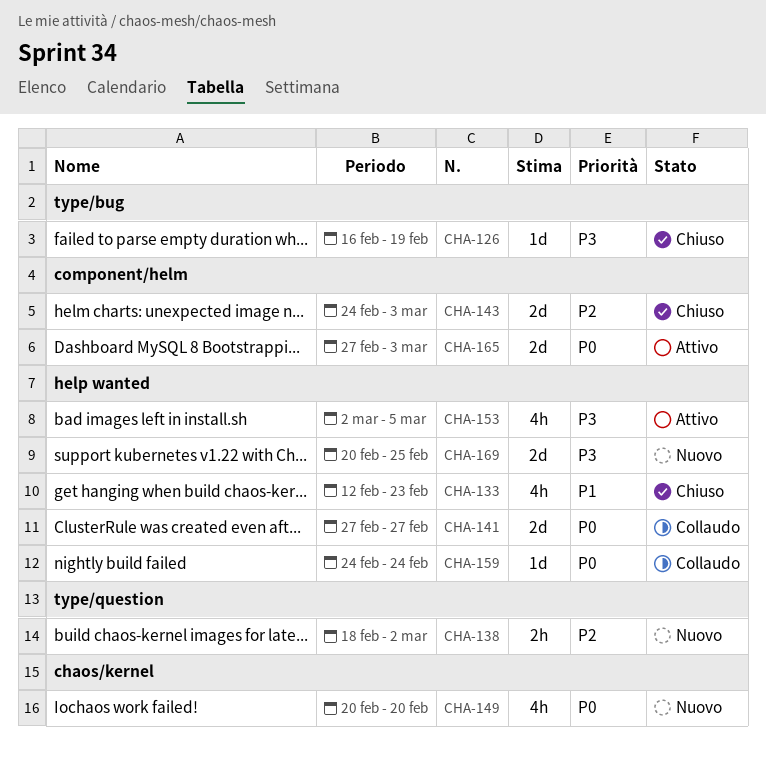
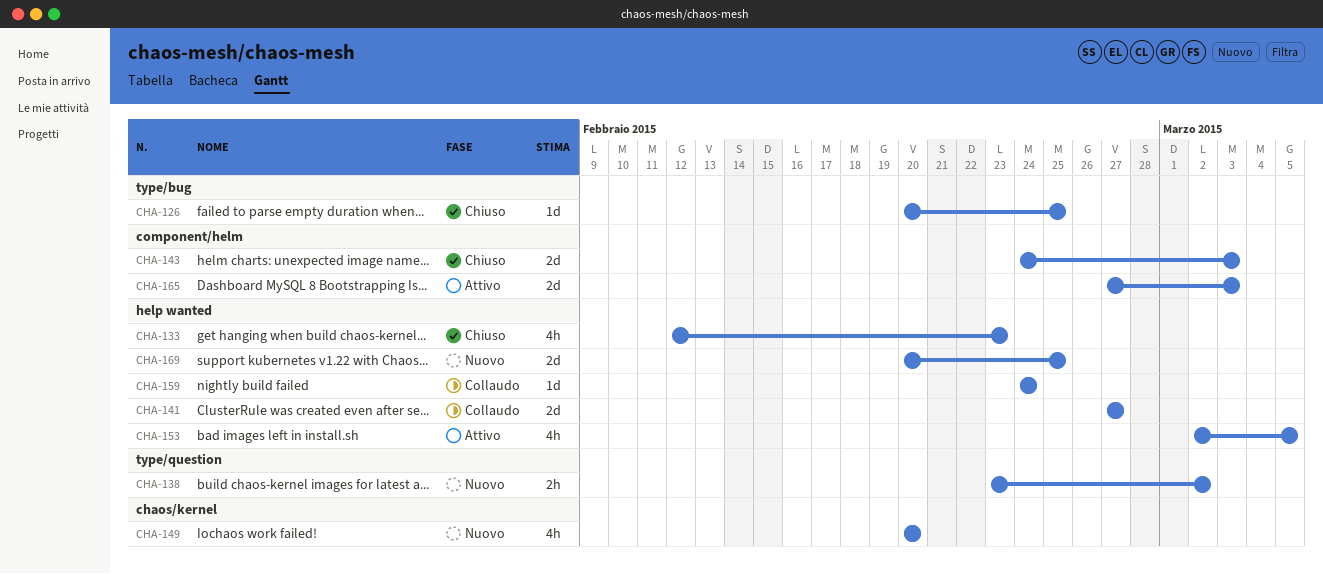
CHA-126, start: Feb 16 -> Feb 20
CHA-126, due: Feb 19 -> Feb 25
CHA-138, start: Feb 18 -> Feb 23

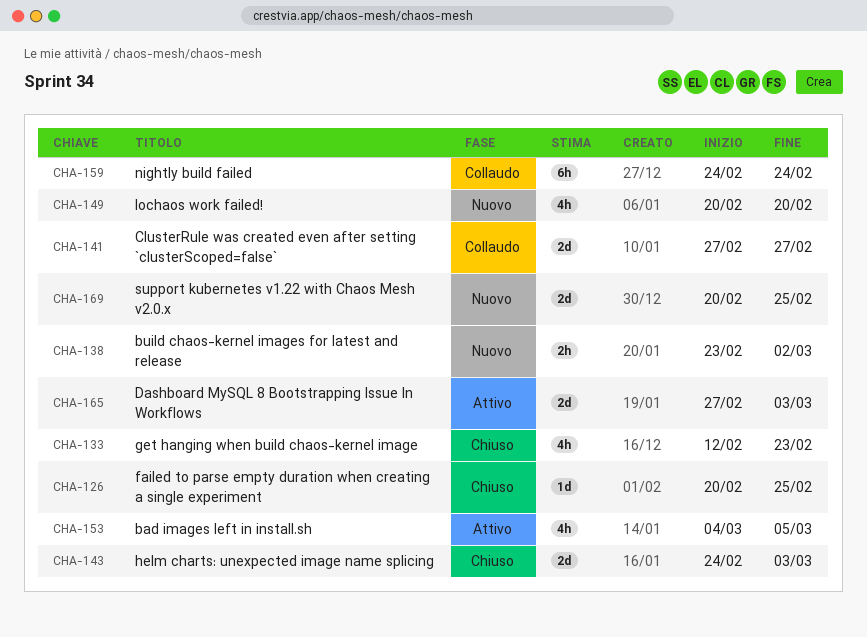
CHA-153, start: Mar 2 -> Mar 4
CHA-159, estimate: 1d -> 6h

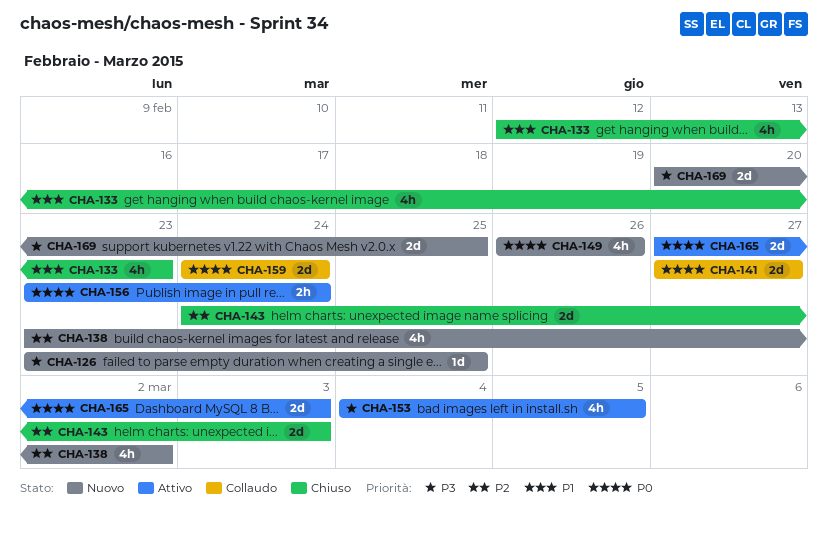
CHA-126, status: Chiuso -> Nuovo
CHA-126, start: Feb 20 -> Feb 23
CHA-138, estimate: 2h -> 4h
CHA-149, start: Feb 20 -> Feb 26
CHA-149, due: Feb 20 -> Feb 26
CHA-156: none -> present
CHA-159, estimate: 6h -> 2d

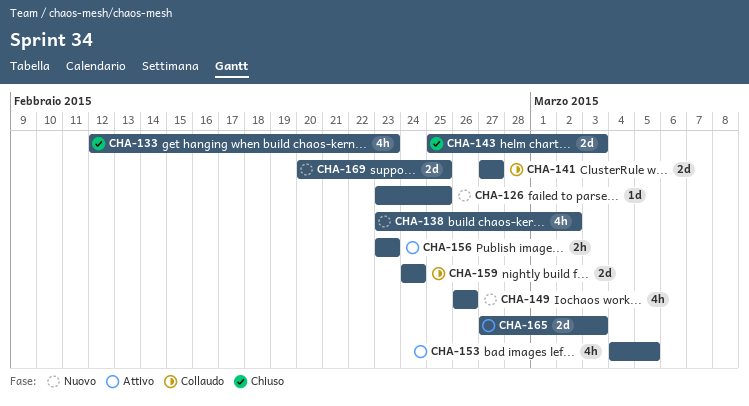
CHA-143, start: Feb 24 -> Feb 25
CHA-156, due: Feb 24 -> Feb 23

